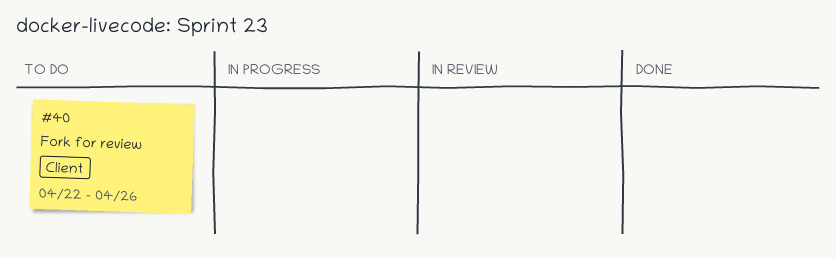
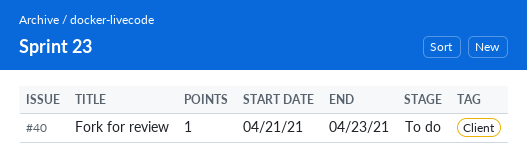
#40, start: Apr 22 -> Apr 21
#40, due: Apr 26 -> Apr 23

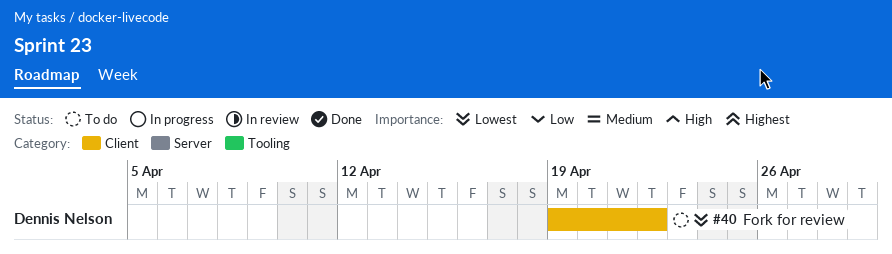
#40, start: Apr 21 -> Apr 19
#40, due: Apr 23 -> Apr 22

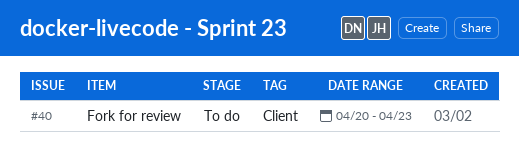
#40, start: Apr 19 -> Apr 20
#40, due: Apr 22 -> Apr 23

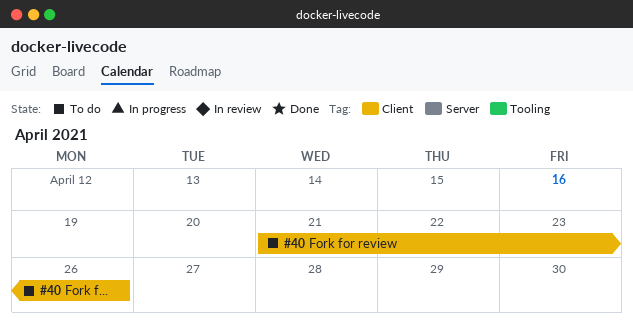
#40, start: Apr 20 -> Apr 21
#40, due: Apr 23 -> Apr 26

